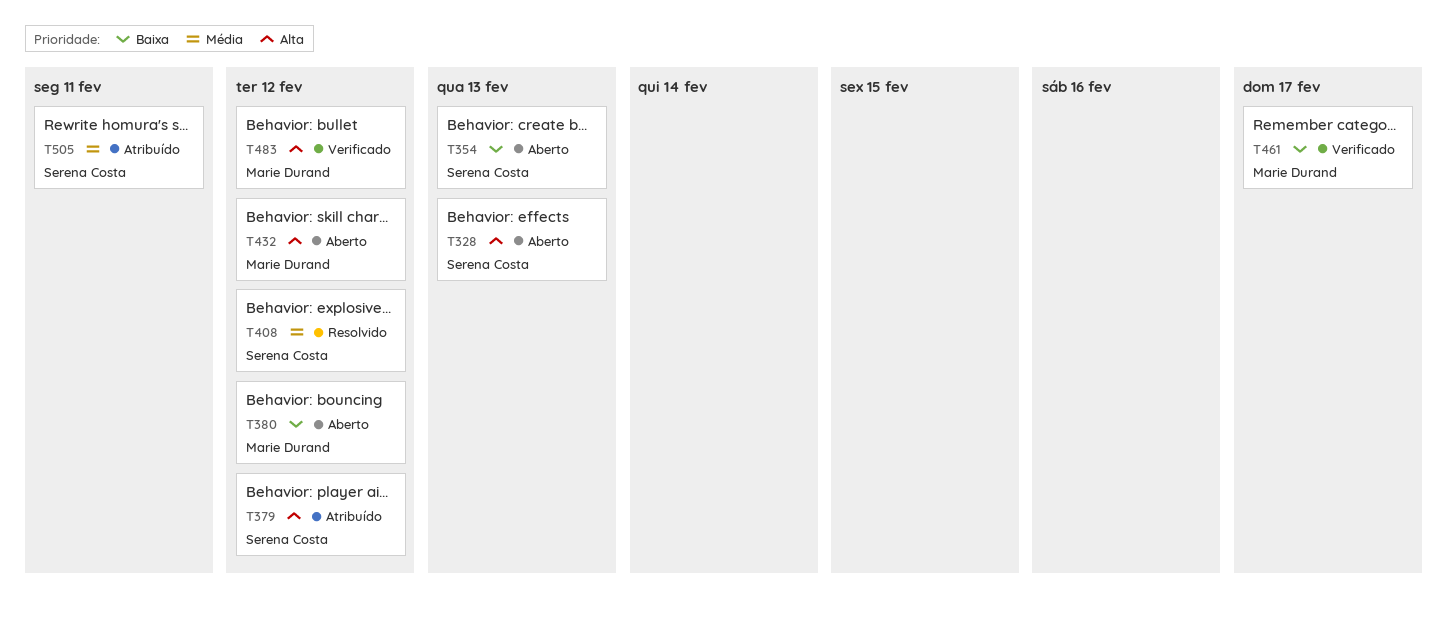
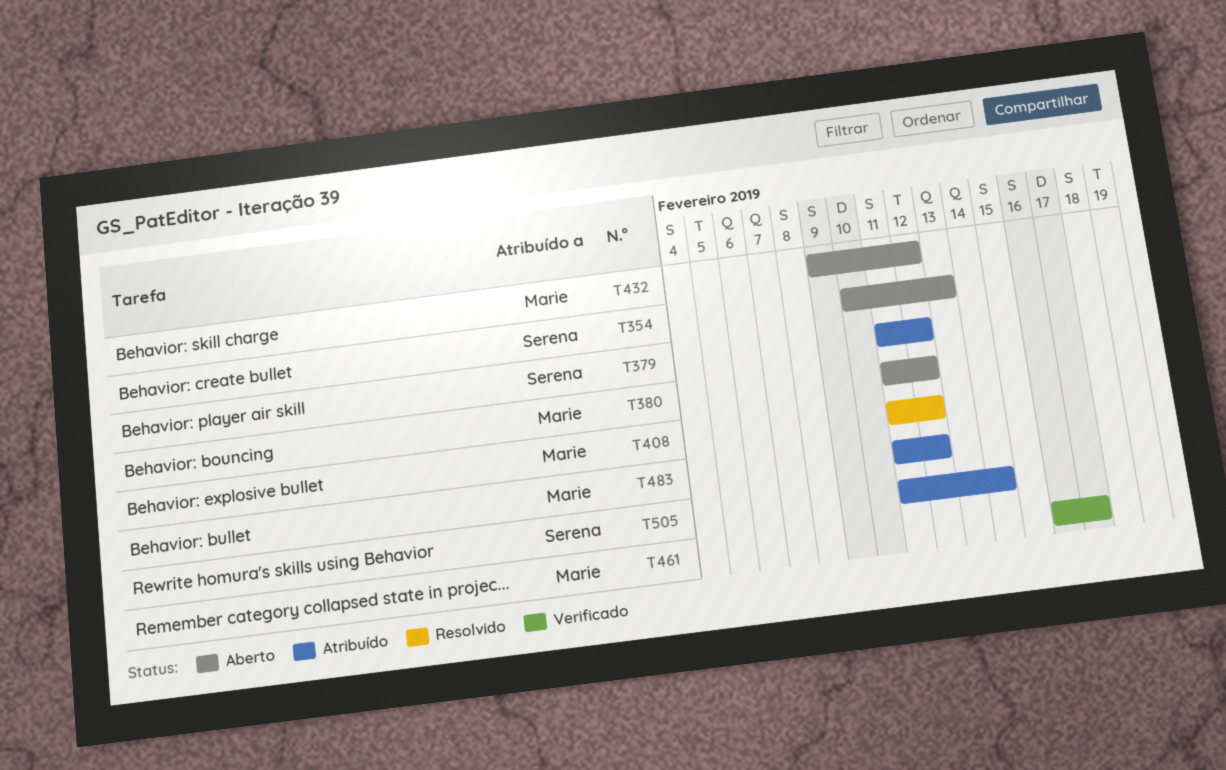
T328: present -> none
T408, owner: Serena Costa -> Marie Durand
T483, status: Verificado -> Atribuído
T505, due: Feb 11 -> Feb 14

